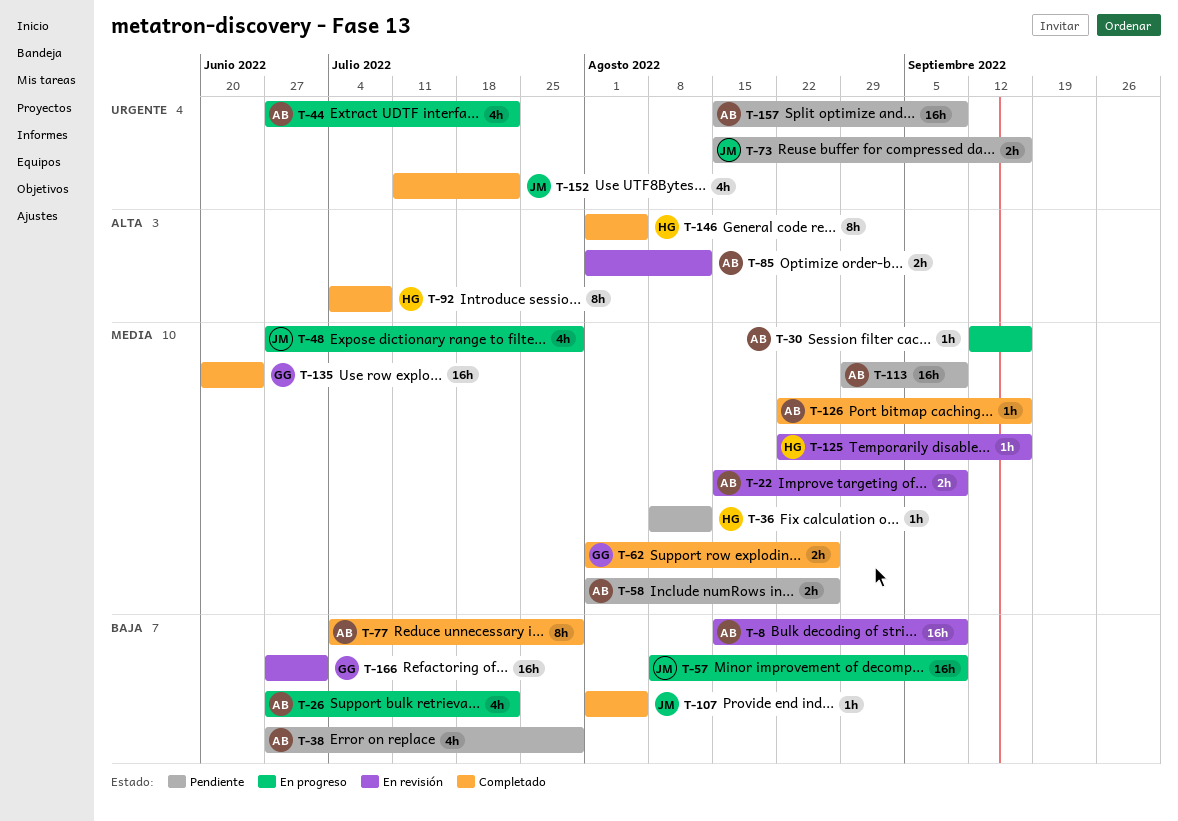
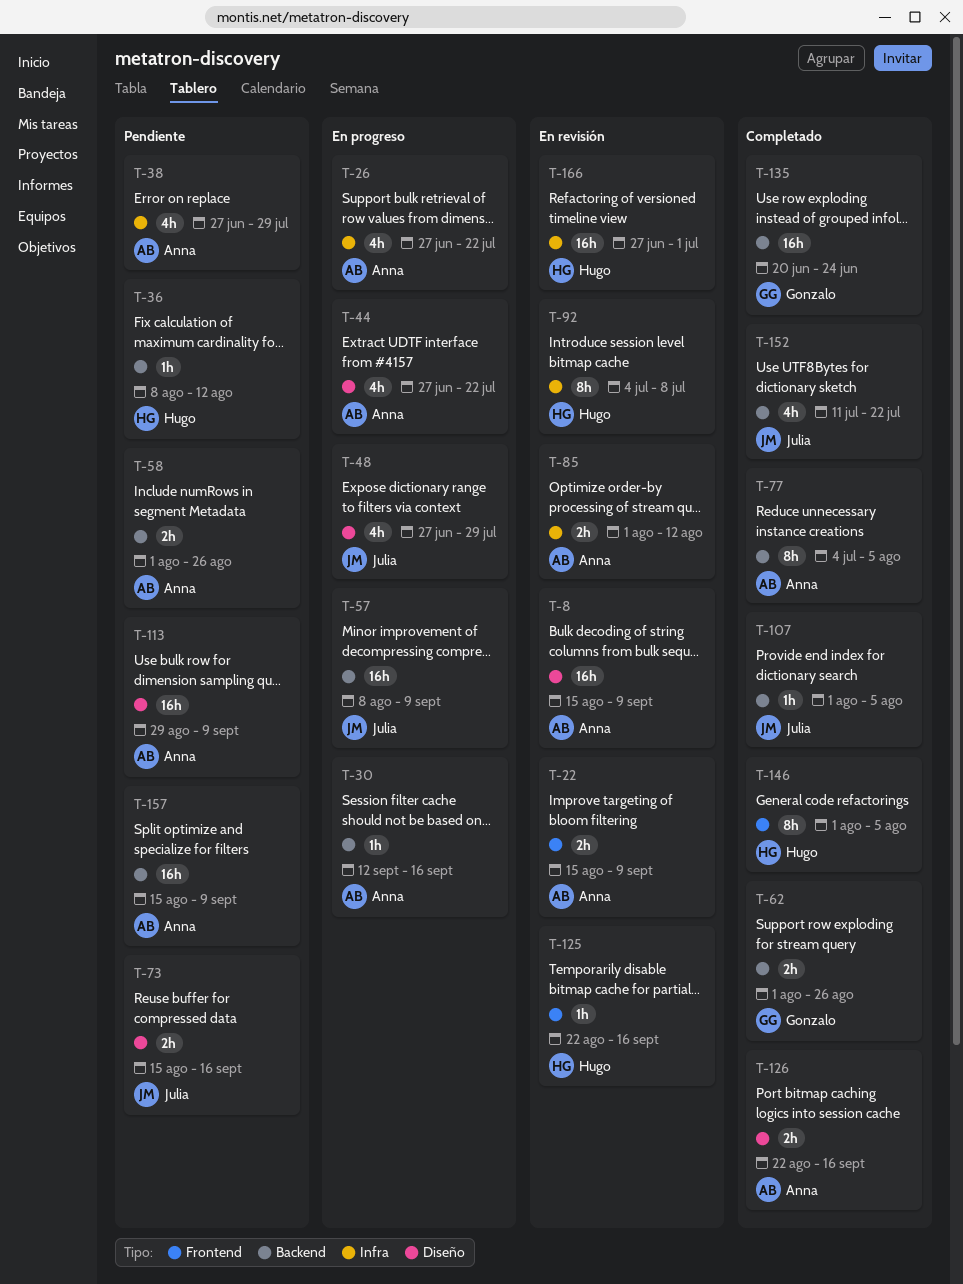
T-77, due: Jul 29 -> Aug 5
T-92, status: Completado -> En revisión
T-126, estimate: 1h -> 2h
T-166, owner: Gonzalo -> Hugo

